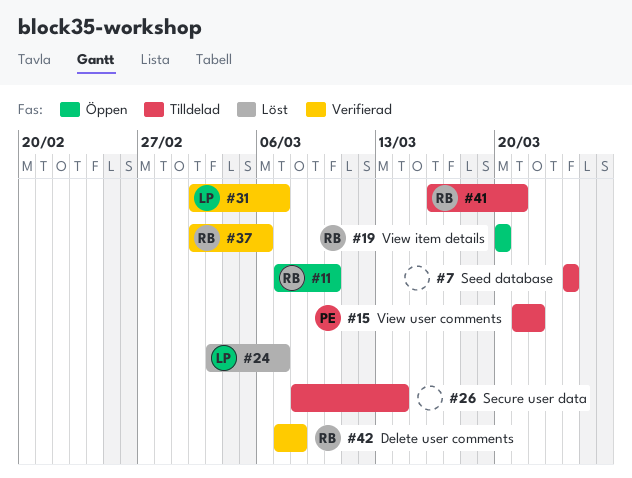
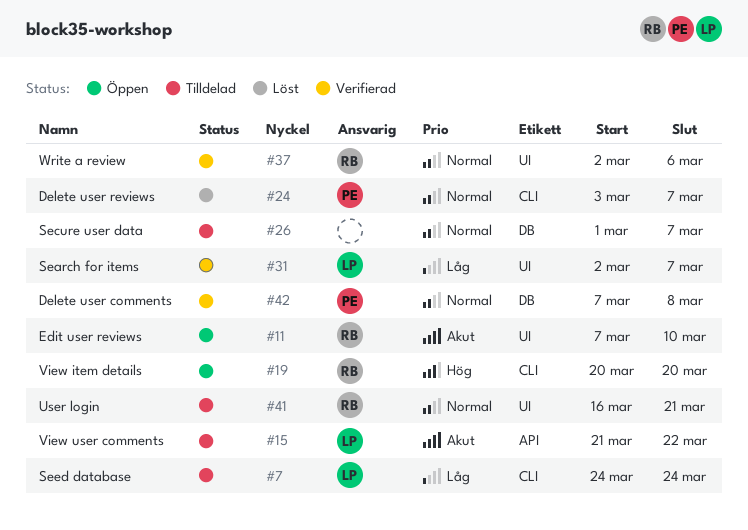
#7, owner: none -> LP
#15, owner: PE -> LP
#24, owner: LP -> PE
#26, start: Mar 8 -> Mar 1
#26, due: Mar 14 -> Mar 7
#42, owner: RB -> PE

